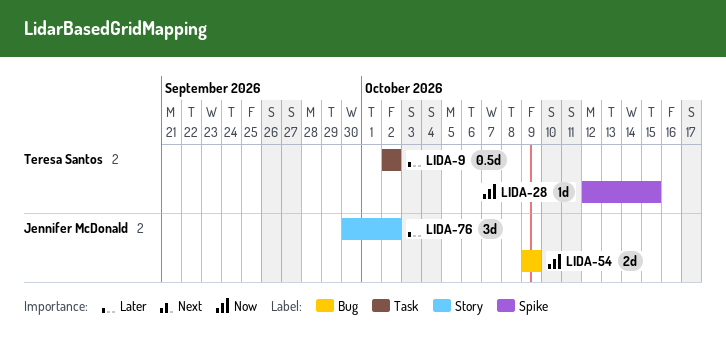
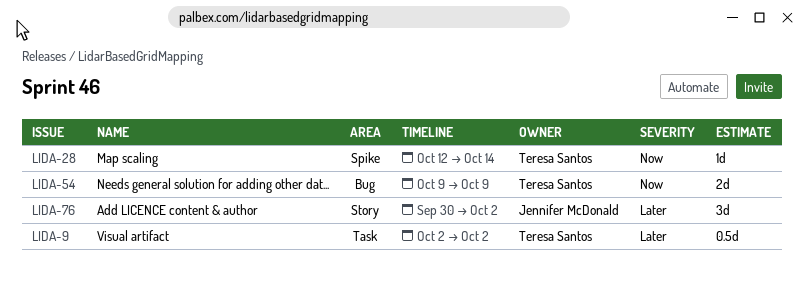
LIDA-28, due: Oct 15 -> Oct 14
LIDA-54, owner: Jennifer McDonald -> Teresa Santos

